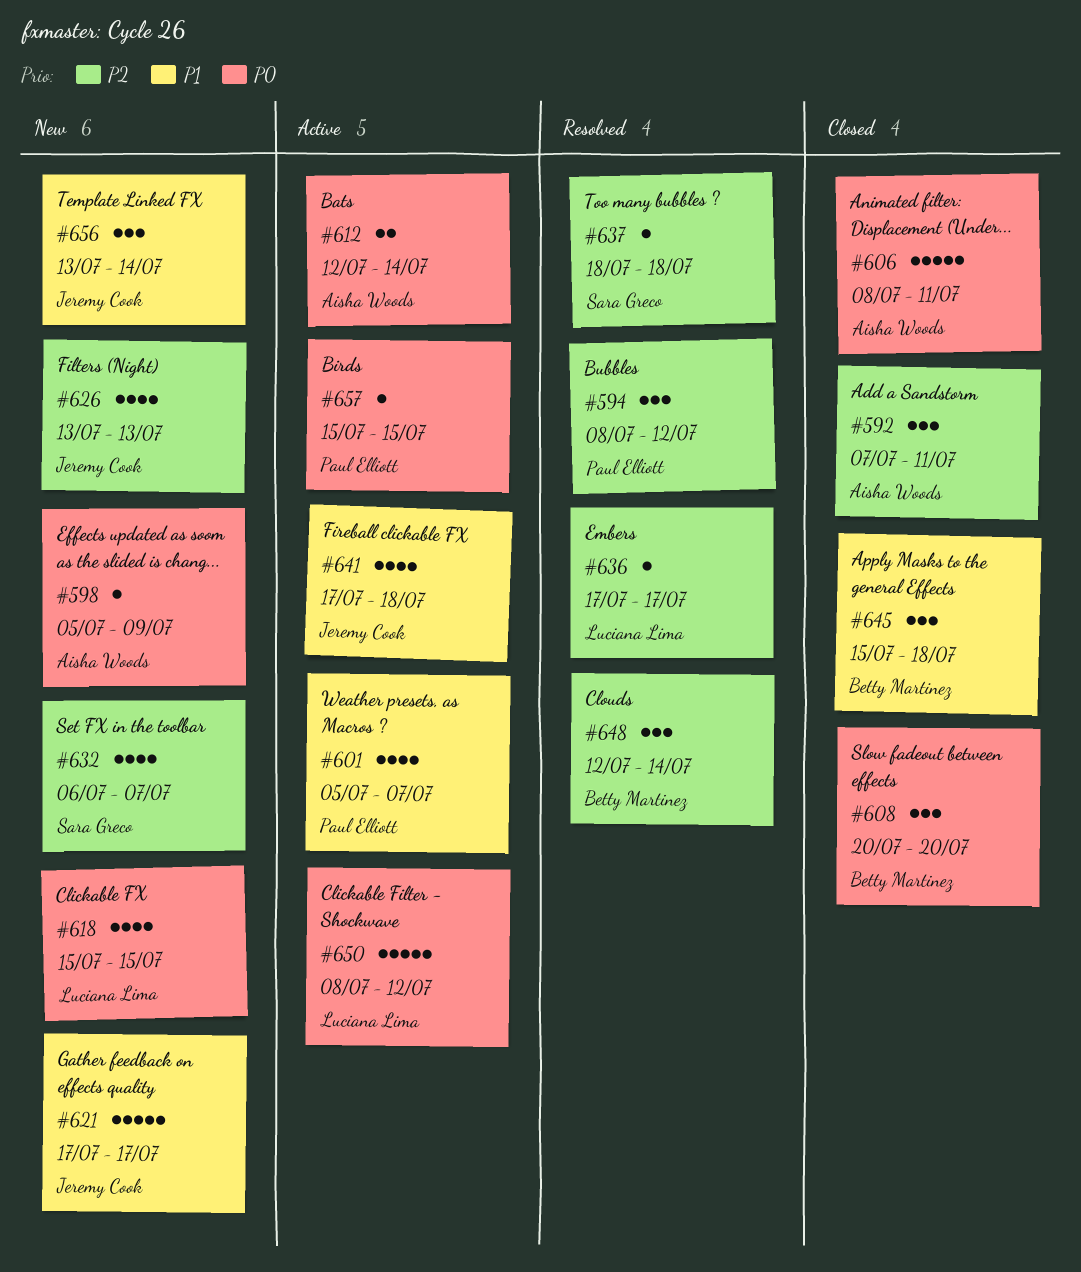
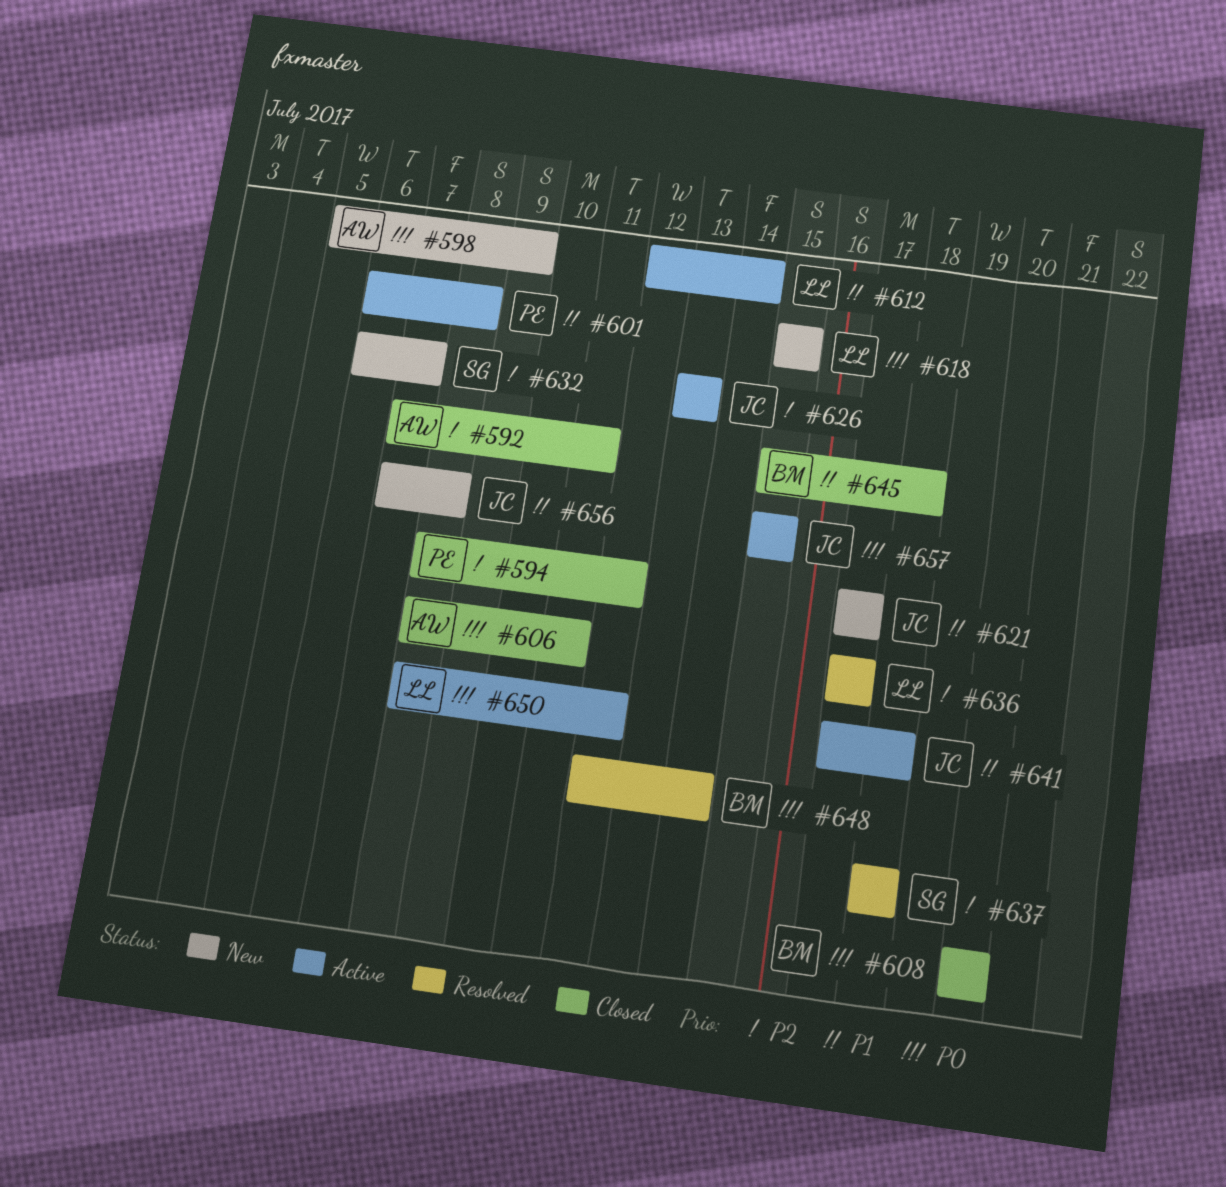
#594, status: Resolved -> Closed
#601, start: Jul 5 -> Jul 6
#601, due: Jul 7 -> Jul 8
#612, owner: Aisha Woods -> Luciana Lima
#612, priority: P0 -> P1
#626, status: New -> Active
#648, priority: P2 -> P0
#656, start: Jul 13 -> Jul 7
#656, due: Jul 14 -> Jul 8
#657, owner: Paul Elliott -> Jeremy Cook

